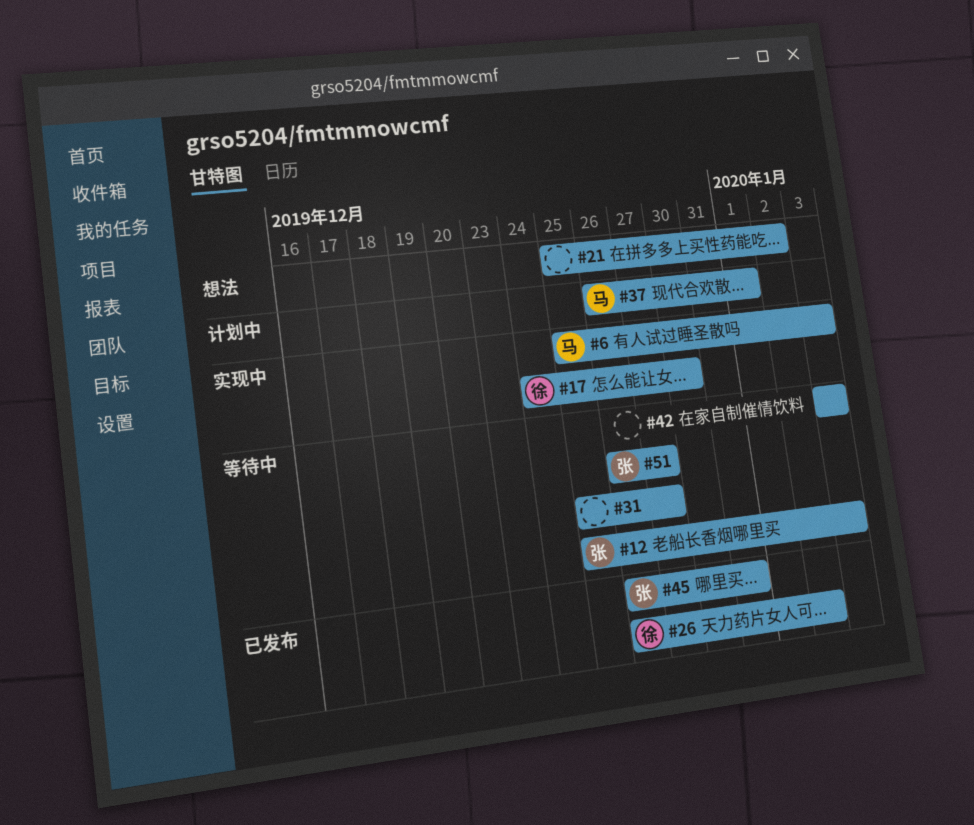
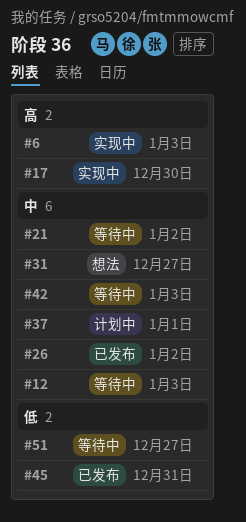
#21, status: 想法 -> 等待中
#31, status: 等待中 -> 想法

